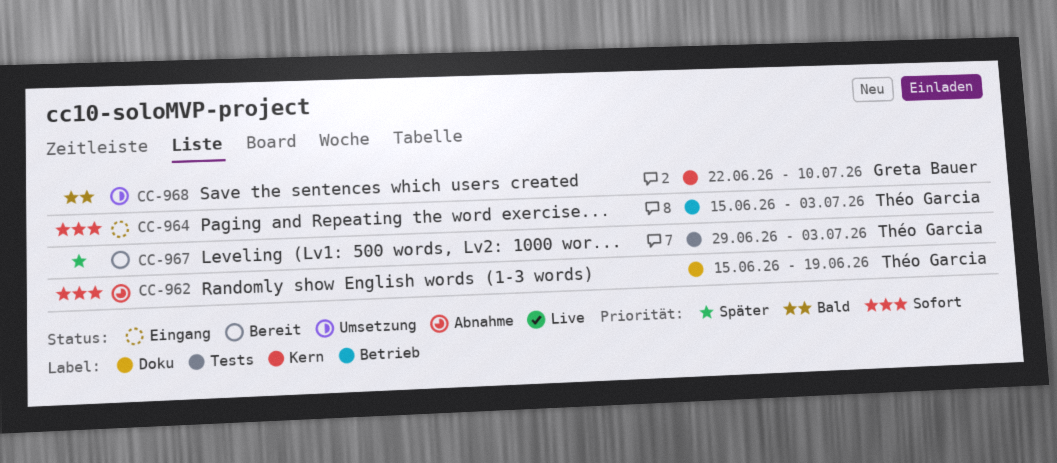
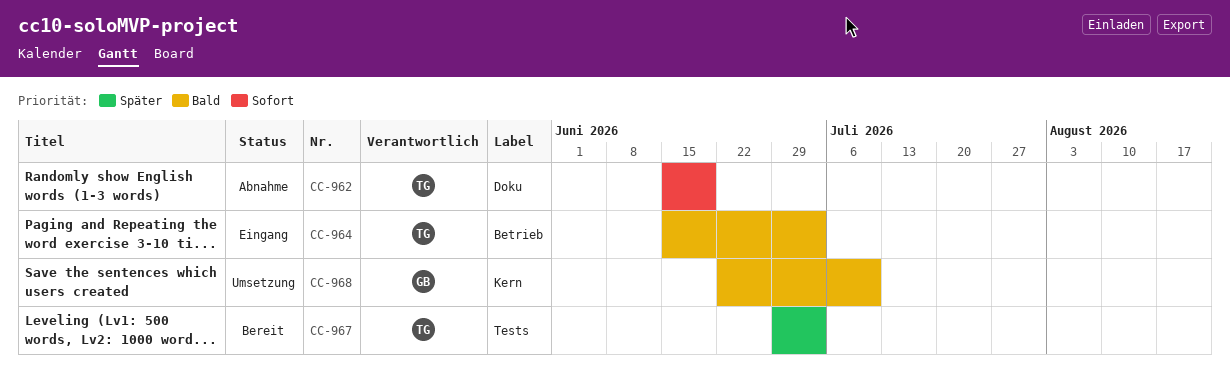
CC-964, priority: Sofort -> Bald

